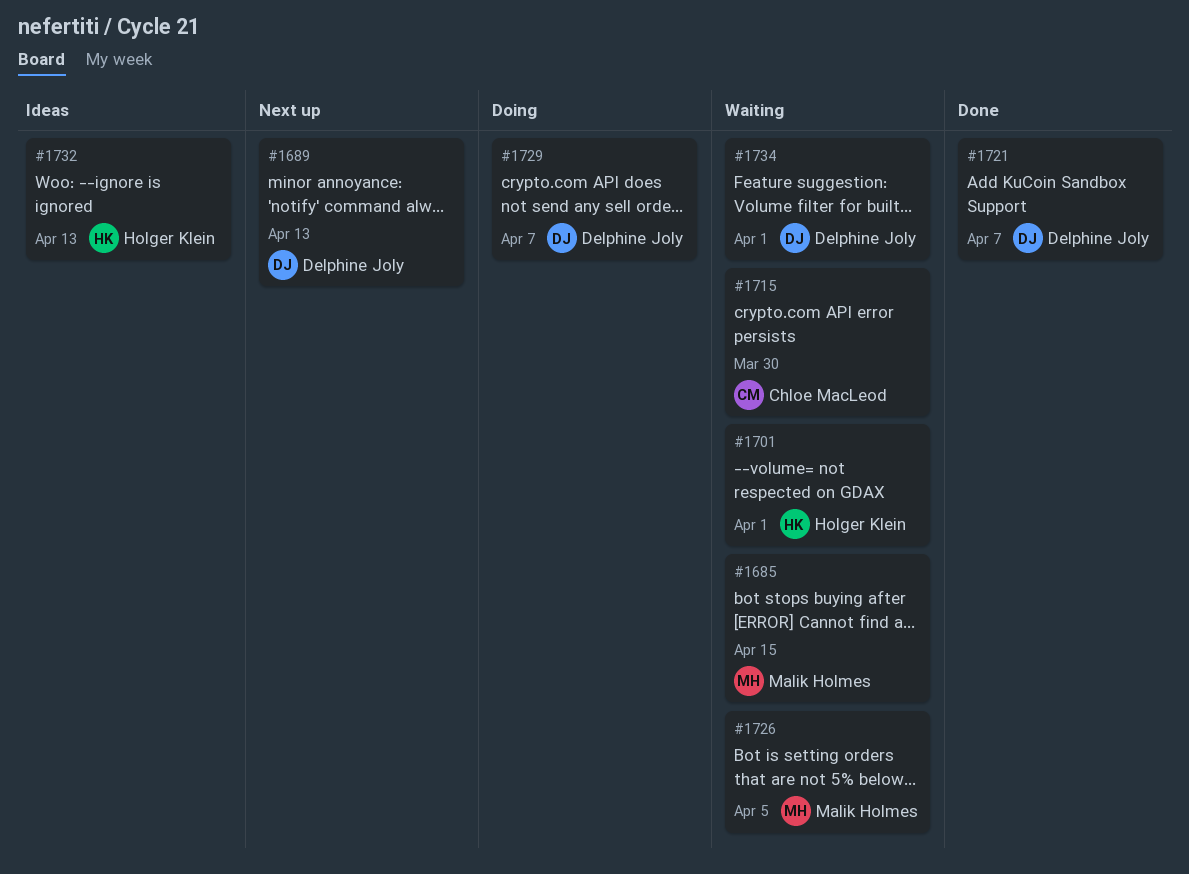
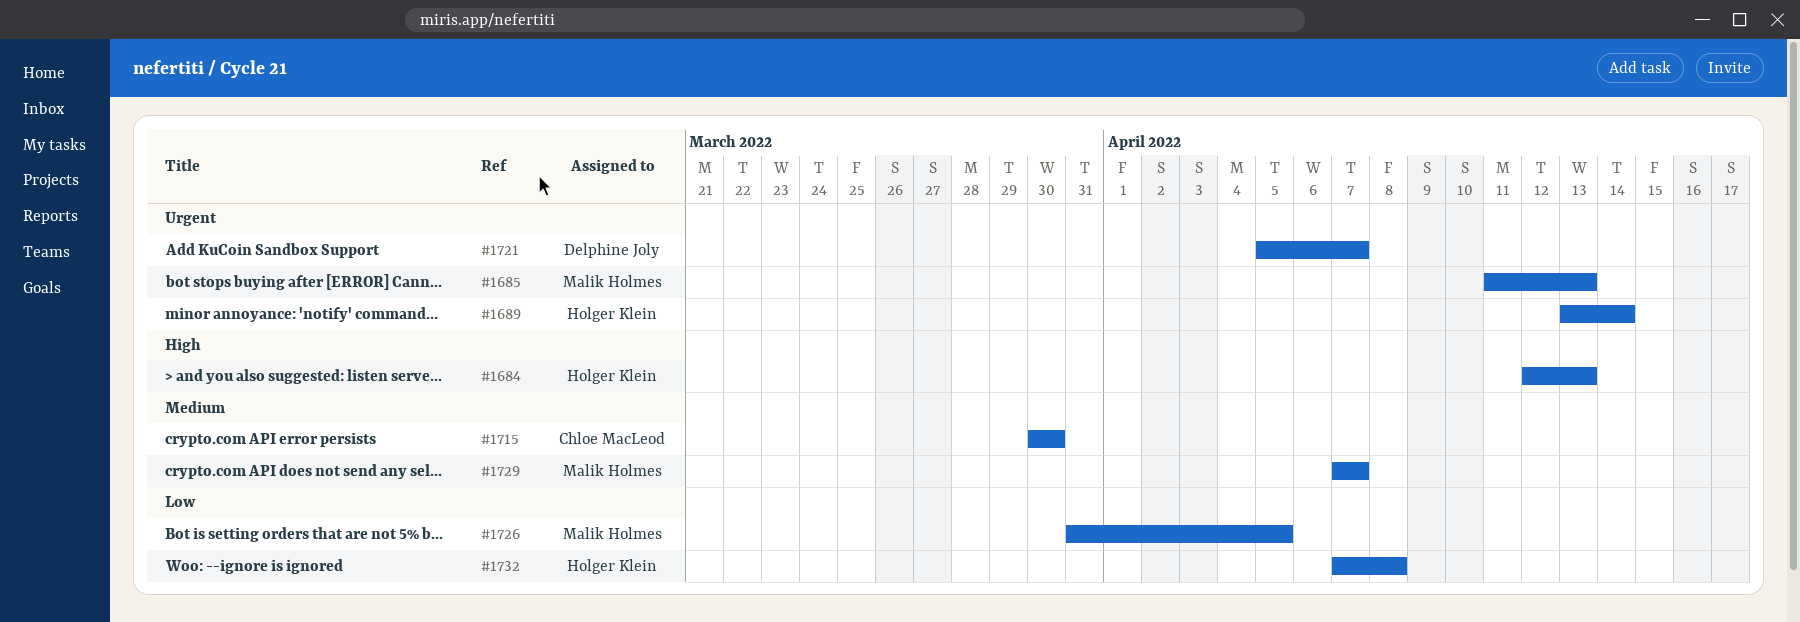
#1684: none -> present
#1685, due: Apr 15 -> Apr 13
#1689, owner: Delphine Joly -> Holger Klein
#1689, due: Apr 13 -> Apr 14
#1701: present -> none
#1729, owner: Delphine Joly -> Malik Holmes
#1732, due: Apr 13 -> Apr 8
#1734: present -> none

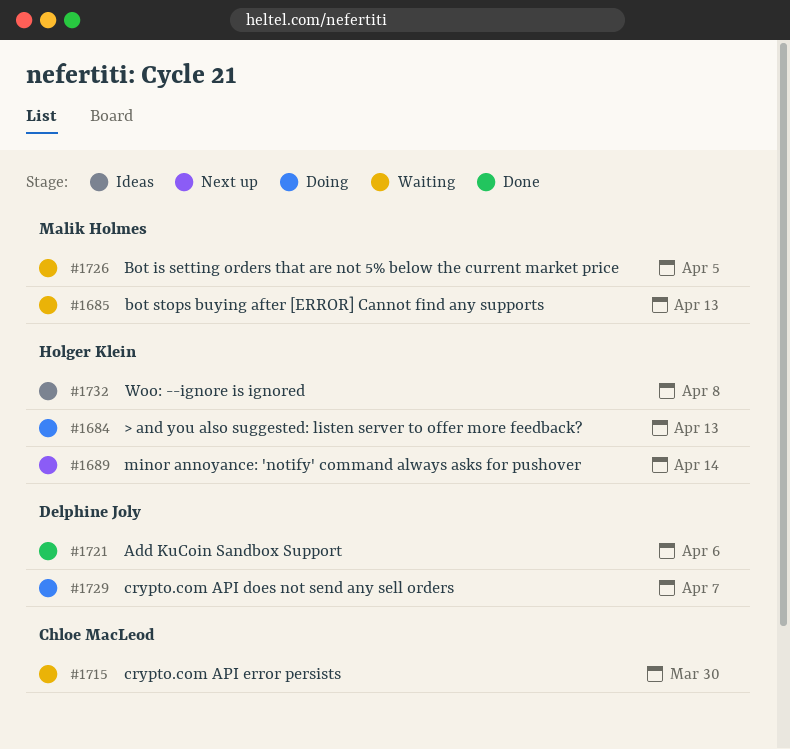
#1721, due: Apr 7 -> Apr 6
#1729, owner: Malik Holmes -> Delphine Joly

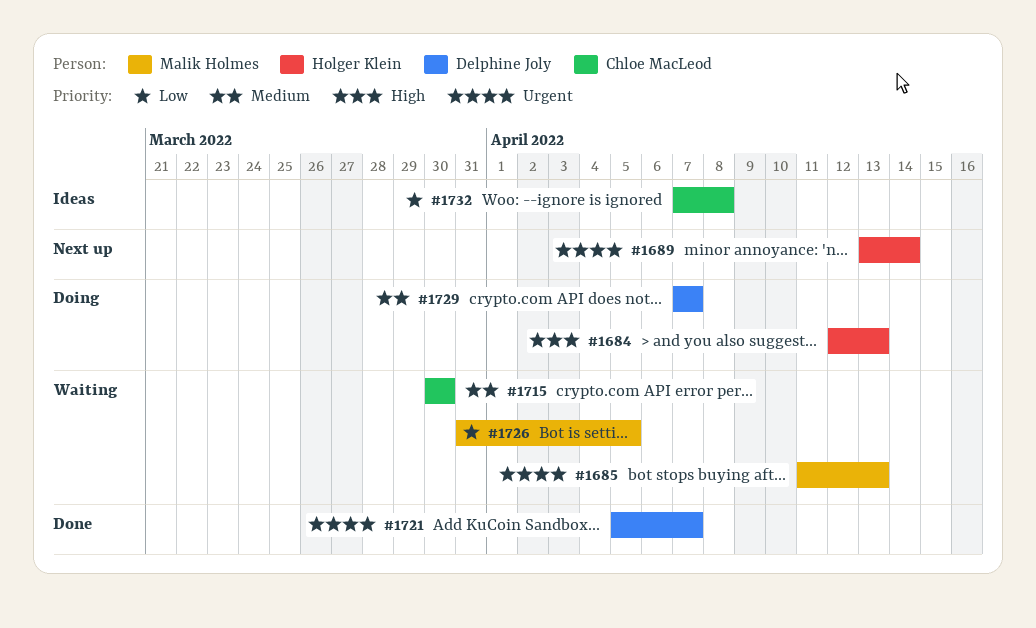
#1721, due: Apr 6 -> Apr 7
#1732, owner: Holger Klein -> Chloe MacLeod

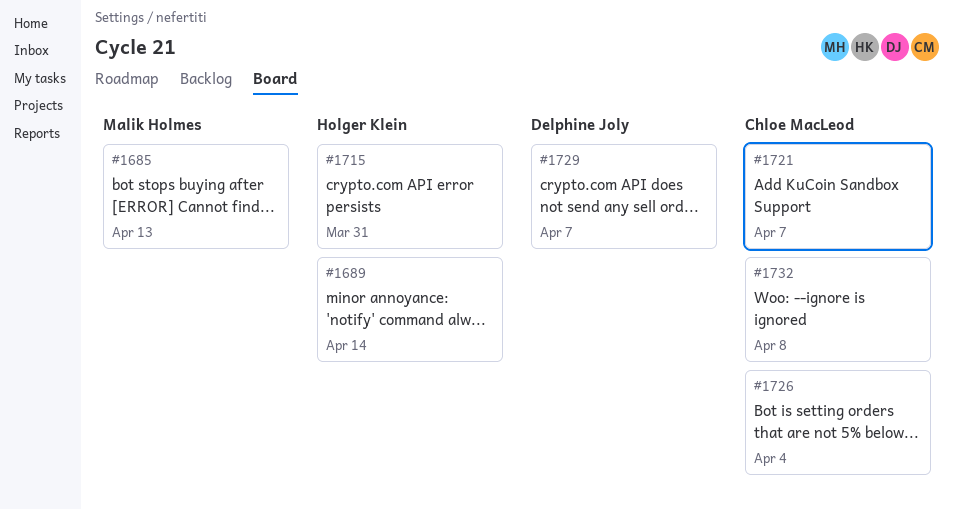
#1684: present -> none
#1715, owner: Chloe MacLeod -> Holger Klein
#1715, due: Mar 30 -> Mar 31
#1721, owner: Delphine Joly -> Chloe MacLeod
#1726, owner: Malik Holmes -> Chloe MacLeod
#1726, due: Apr 5 -> Apr 4

